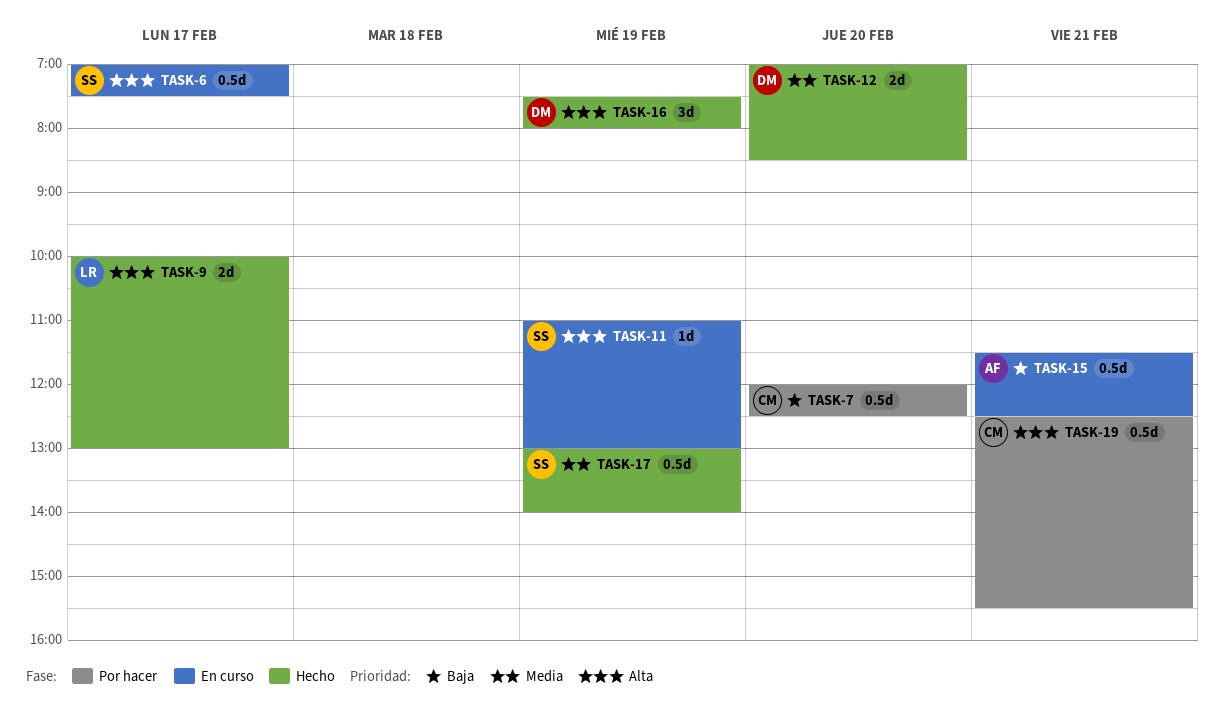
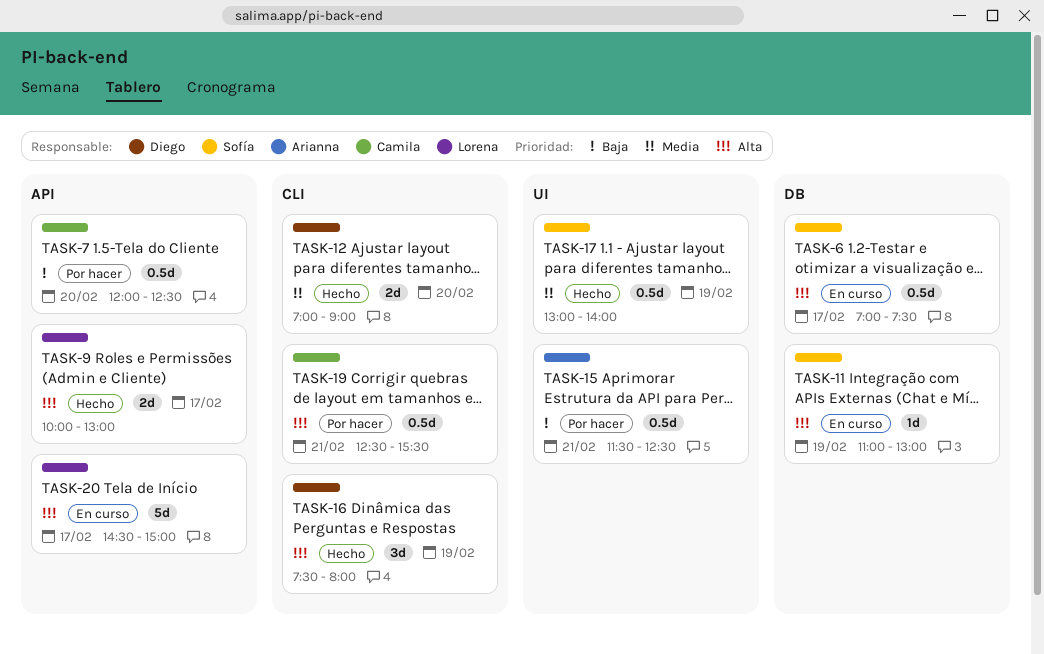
TASK-12, ends: 08:30 -> 09:00
TASK-15, status: En curso -> Por hacer
TASK-20: none -> present

